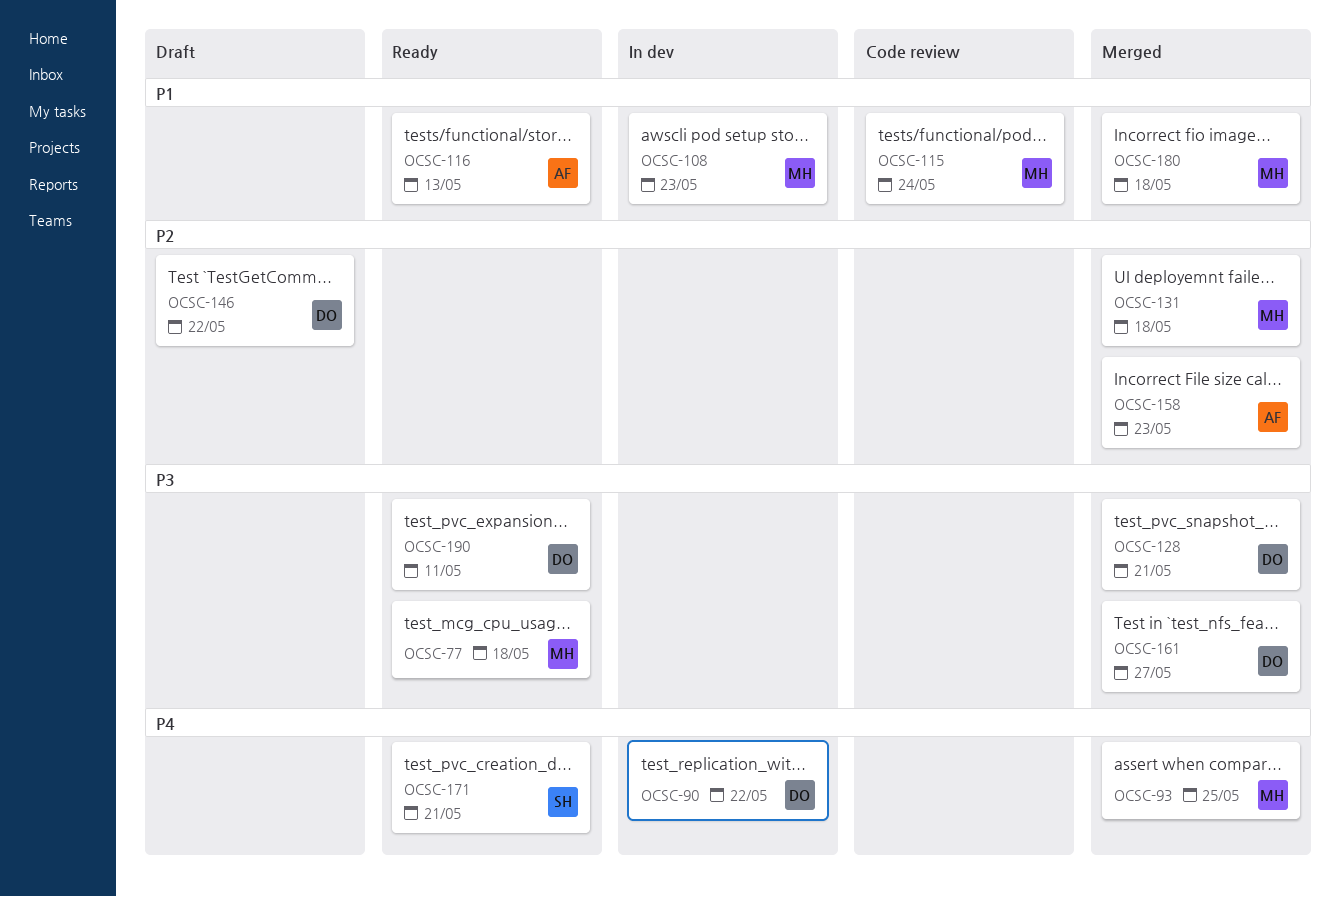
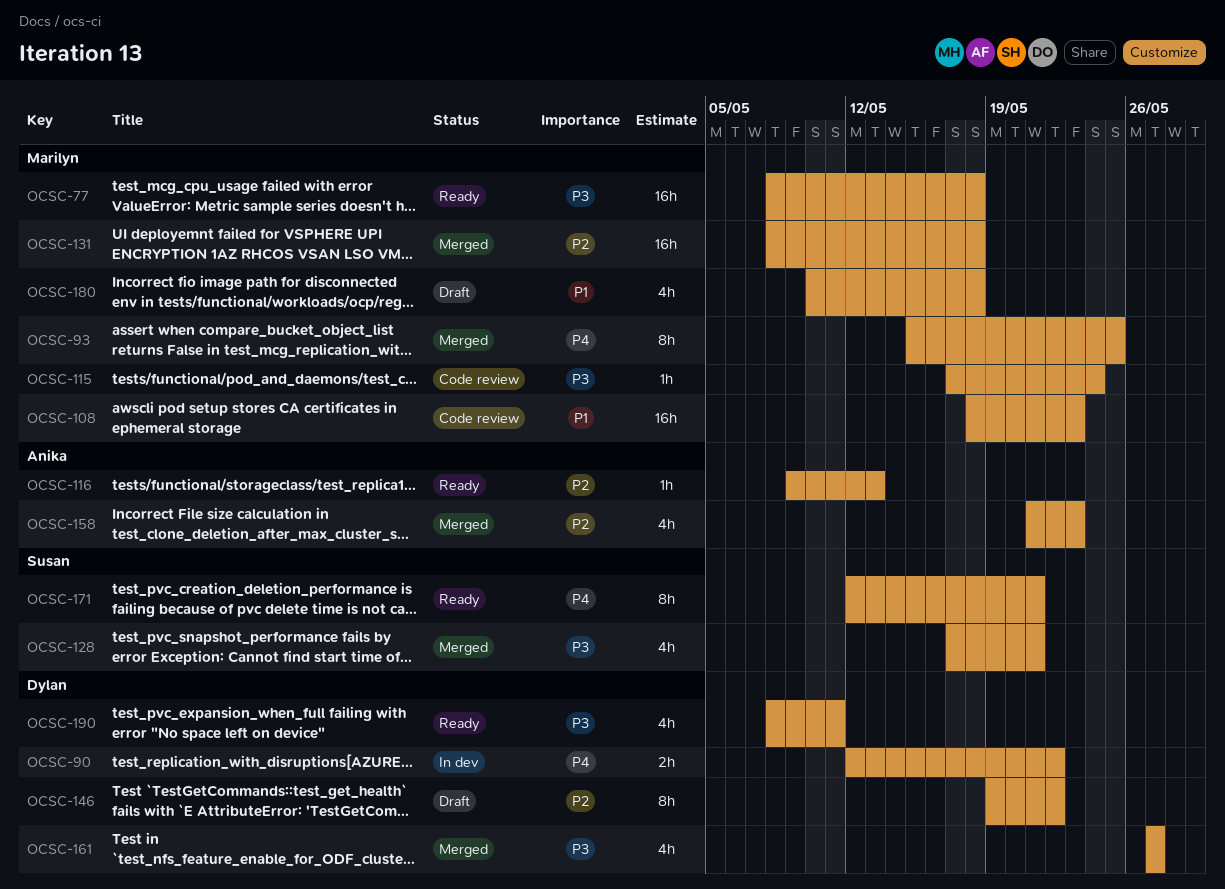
OCSC-108, status: In dev -> Code review
OCSC-115, priority: P1 -> P3
OCSC-116, priority: P1 -> P2
OCSC-128, owner: Dylan -> Susan
OCSC-180, status: Merged -> Draft

